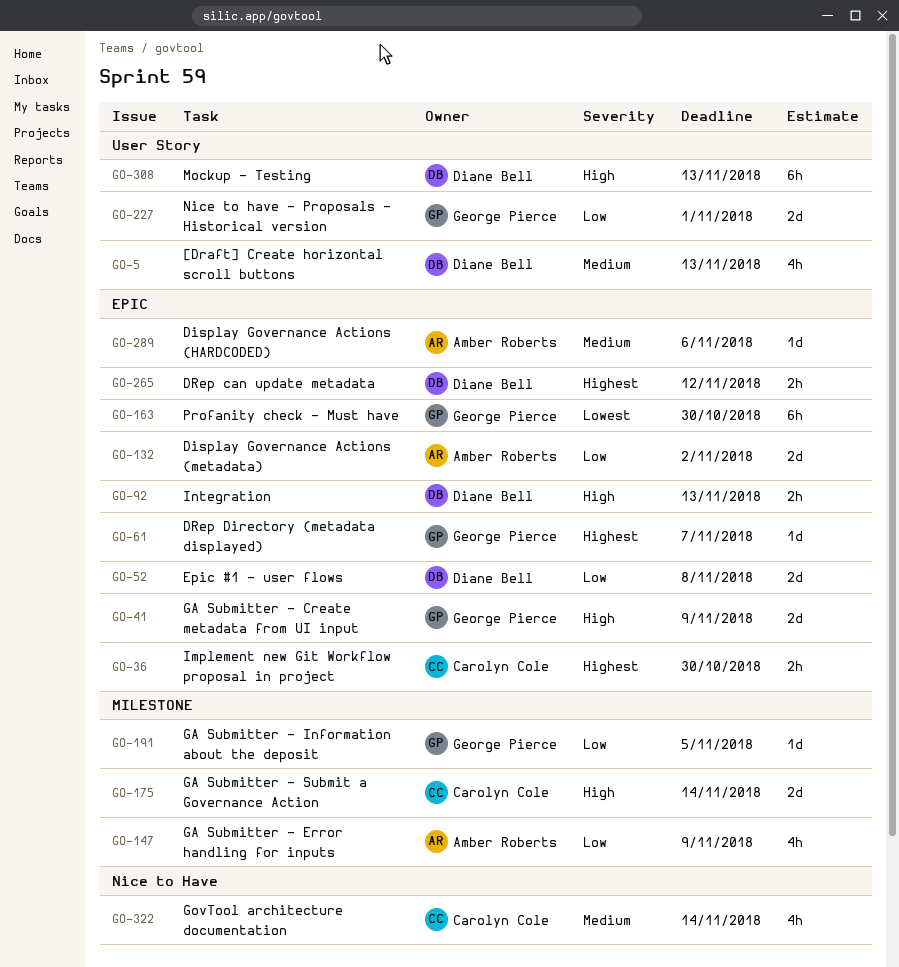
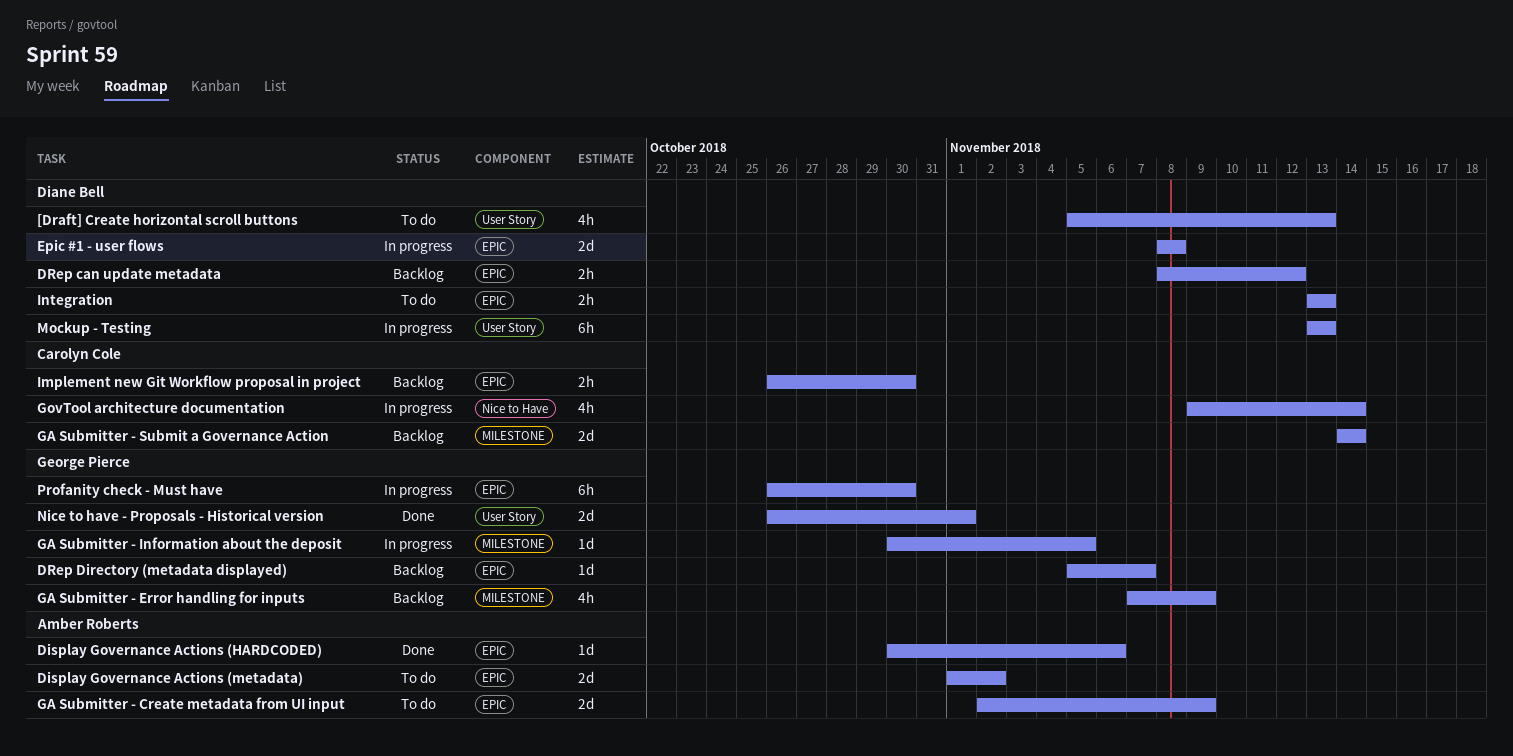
GA Submitter - Create metadata from UI input, owner: George Pierce -> Amber Roberts
GA Submitter - Error handling for inputs, owner: Amber Roberts -> George Pierce

